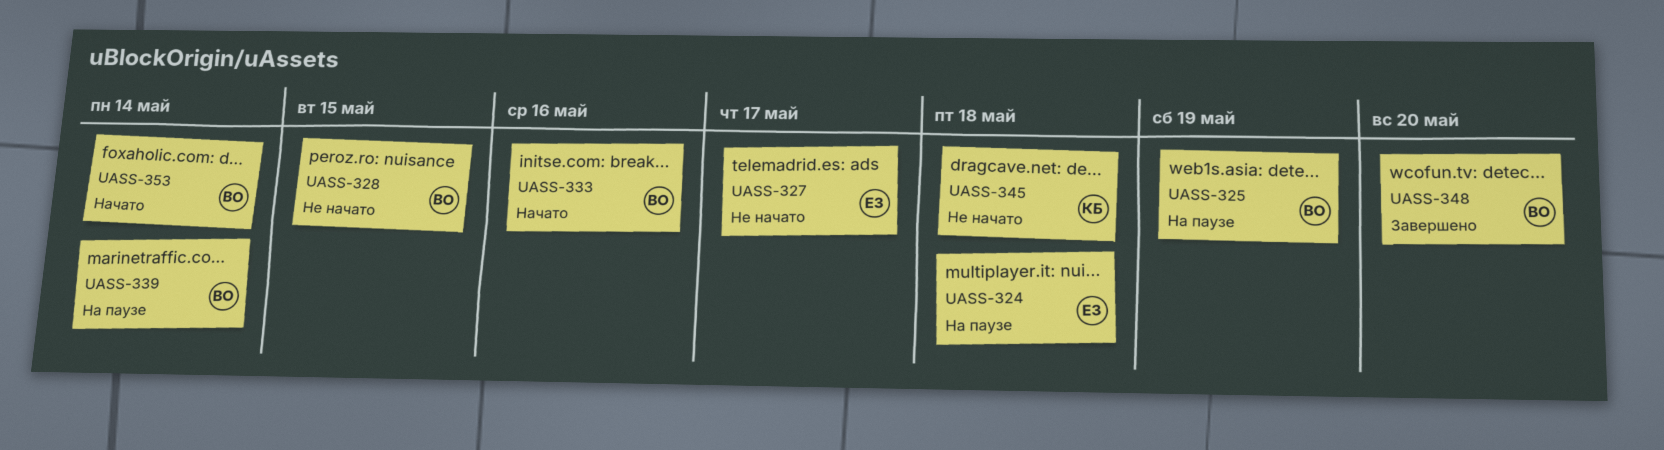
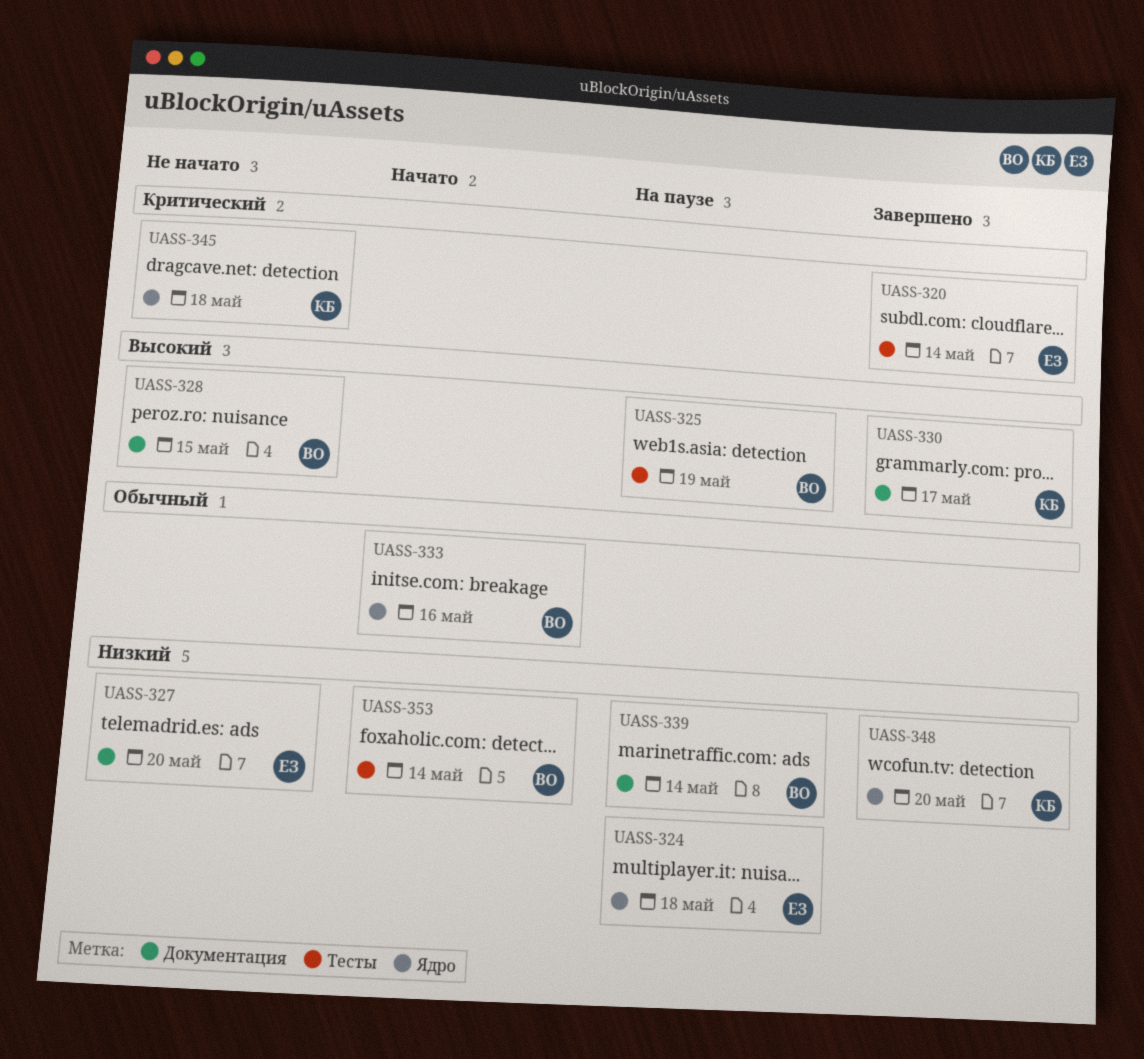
UASS-320: none -> present
UASS-327, due: May 17 -> May 20
UASS-330: none -> present
UASS-348, owner: ВО -> КБ

